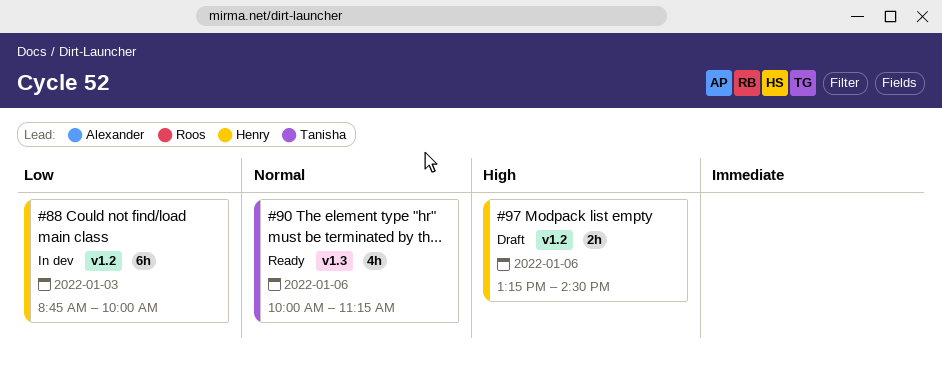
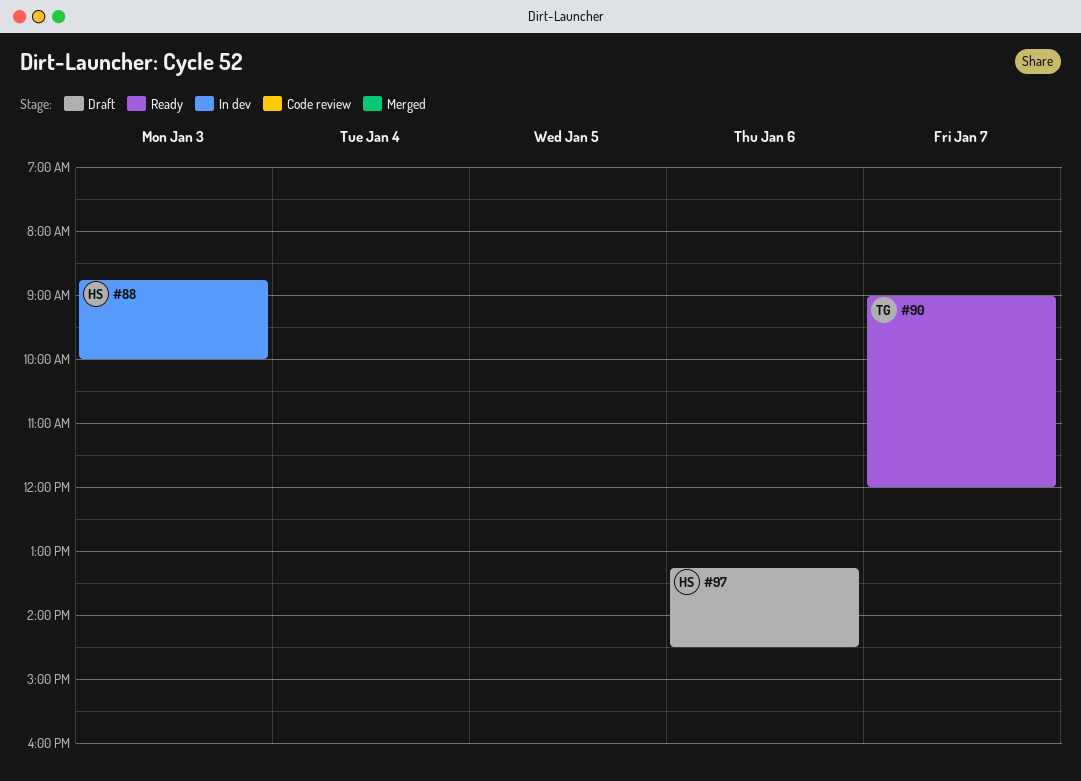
#90, day: Jan 6 -> Jan 7
#90, begins: 10:00 -> 09:00
#90, ends: 11:15 -> 12:00

